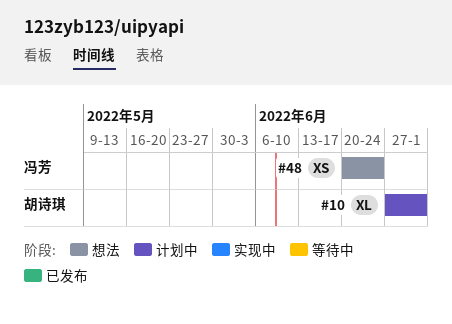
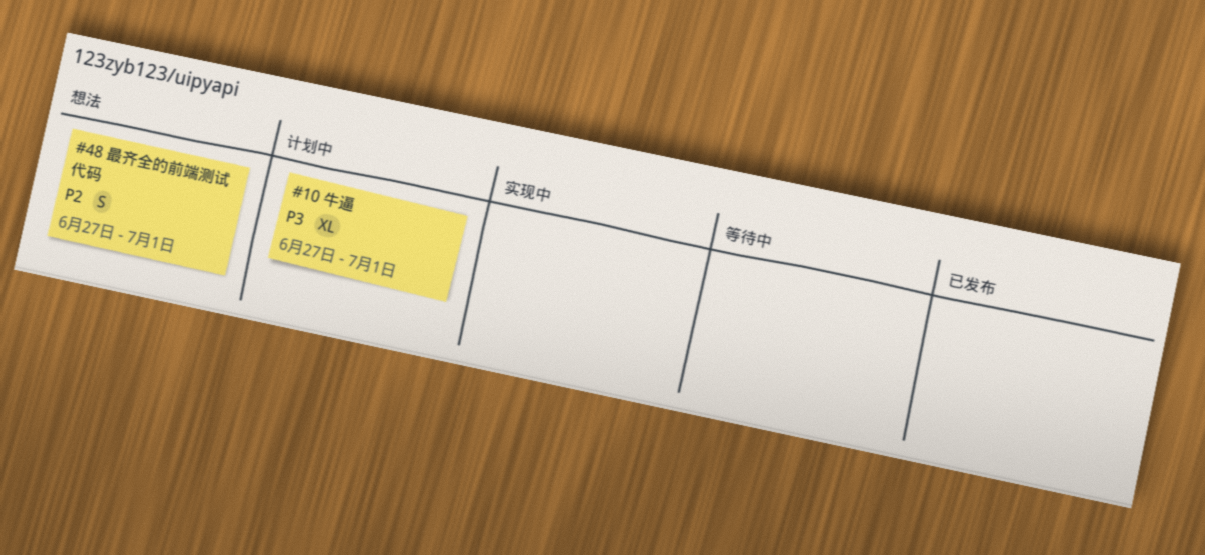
#48, estimate: XS -> S
#48, start: Jun 20 -> Jun 27
#48, due: Jun 24 -> Jul 1

